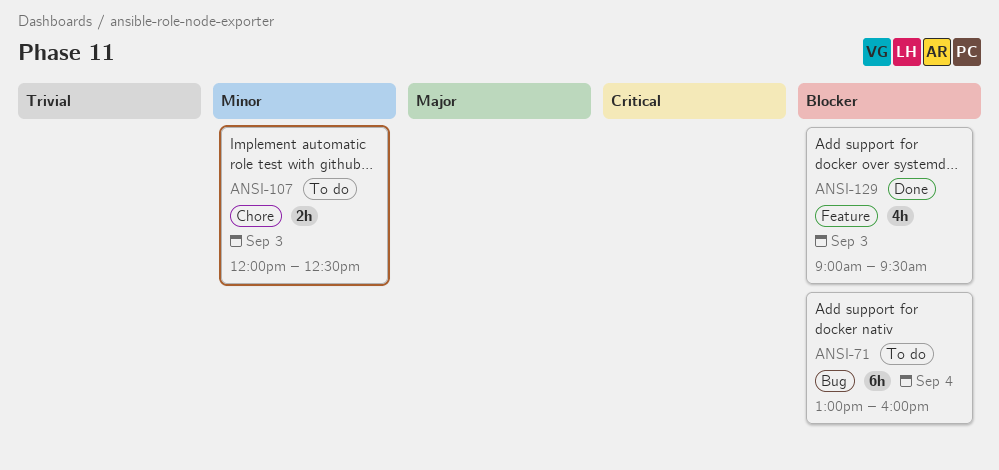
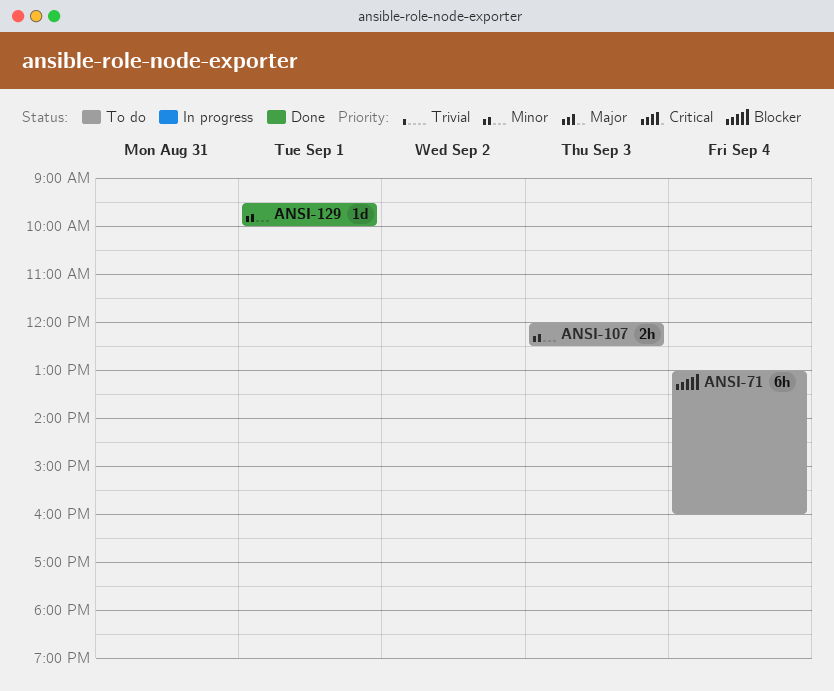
ANSI-129, priority: Blocker -> Minor
ANSI-129, estimate: 4h -> 1d
ANSI-129, day: Sep 3 -> Sep 1
ANSI-129, begins: 09:00 -> 09:30
ANSI-129, ends: 09:30 -> 10:00

